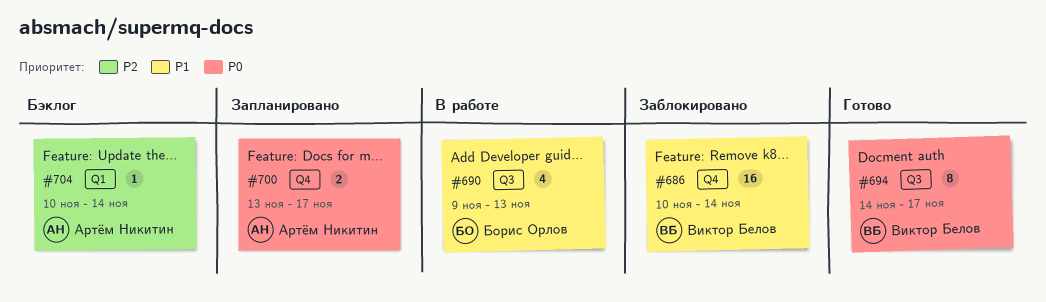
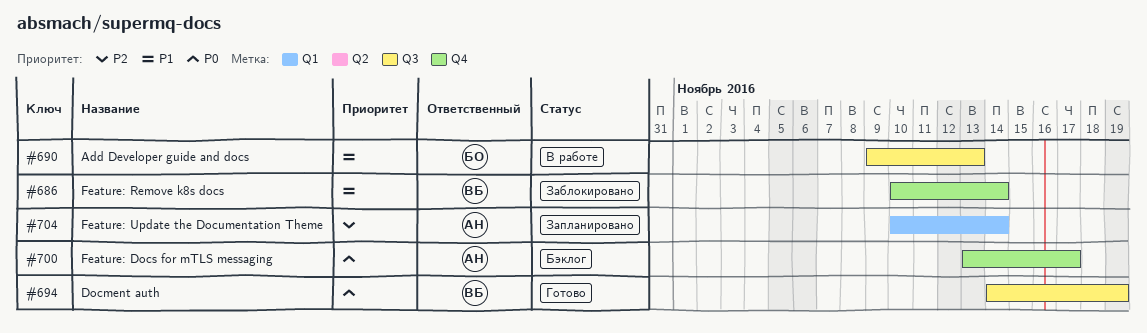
#694, due: Nov 17 -> Nov 19
#700, status: Запланировано -> Бэклог
#704, status: Бэклог -> Запланировано

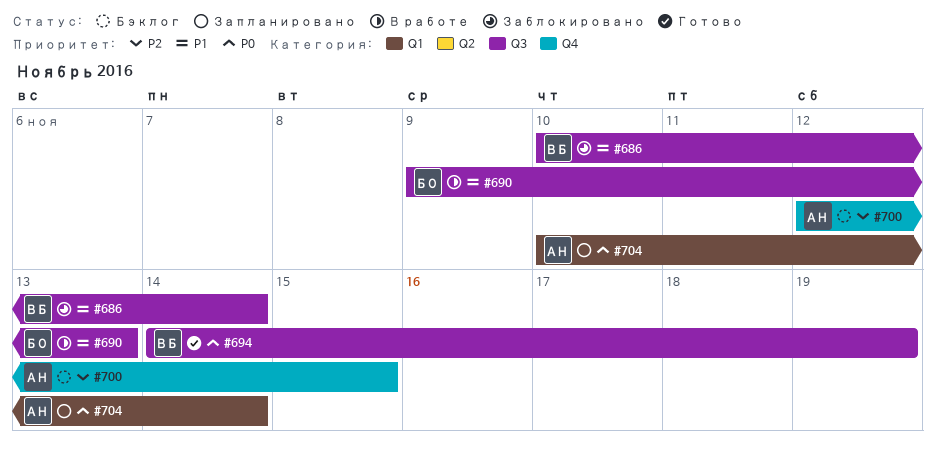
#686, label: Q4 -> Q3
#700, priority: P0 -> P2
#700, start: Nov 13 -> Nov 12
#700, due: Nov 17 -> Nov 15
#704, priority: P2 -> P0

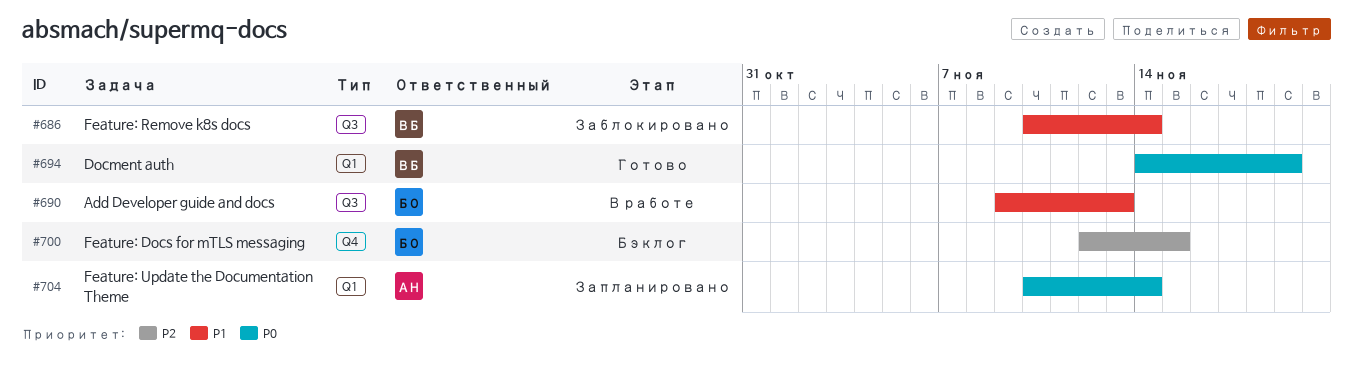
#694, label: Q3 -> Q1
#700, owner: АН -> БО

